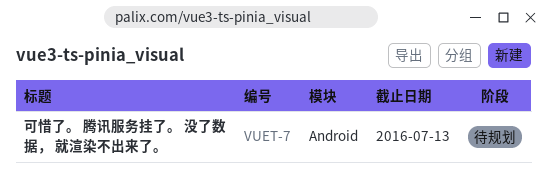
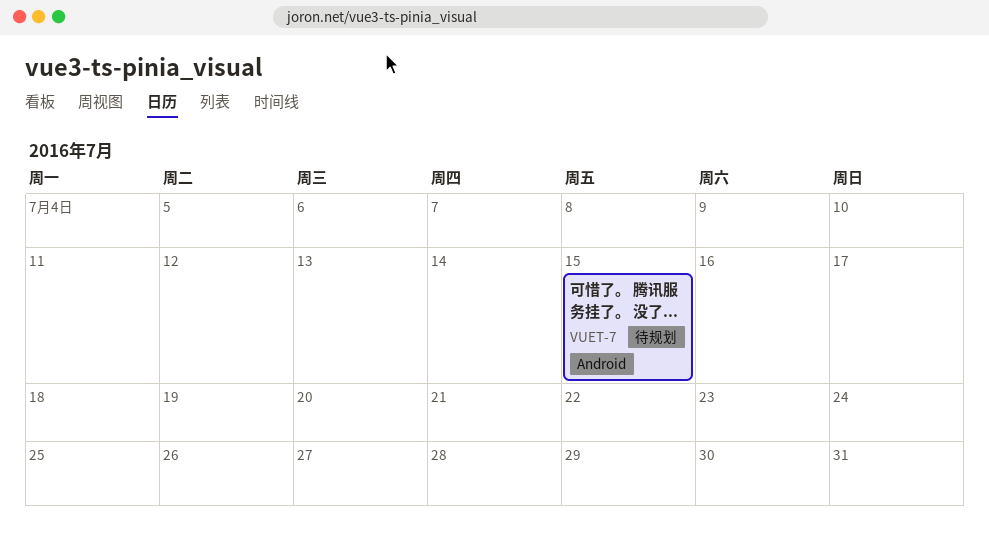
VUET-7, due: Jul 13 -> Jul 15

